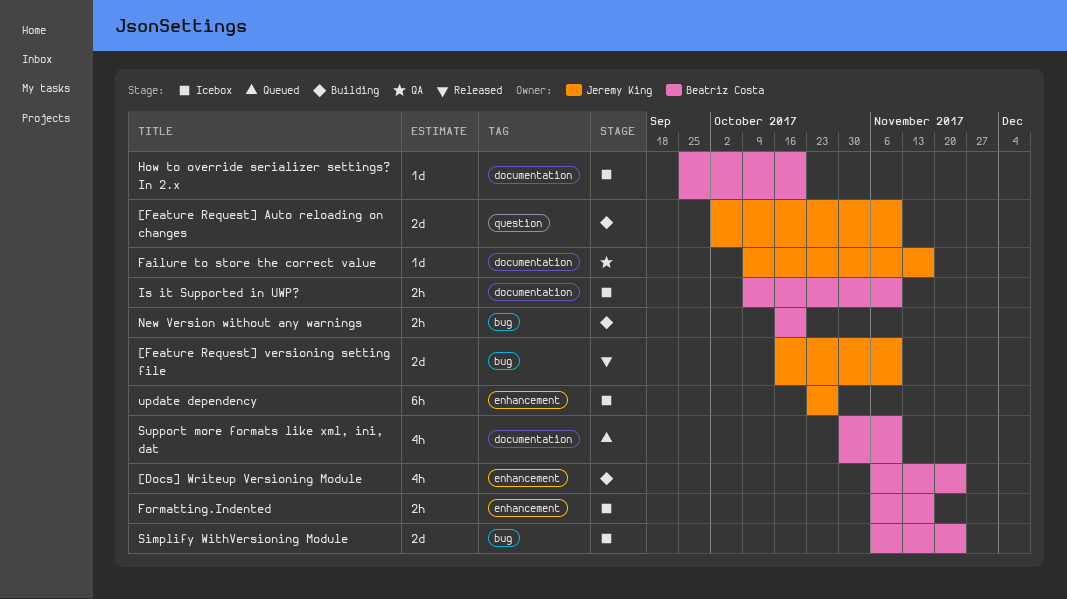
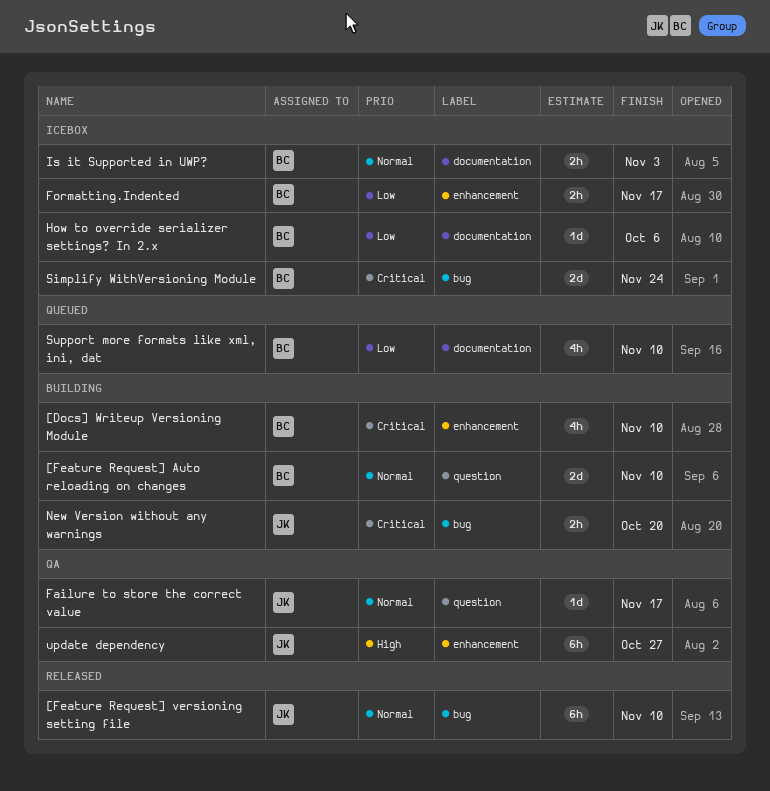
[Docs] Writeup Versioning Module, due: Nov 24 -> Nov 10
[Feature Request] Auto reloading on changes, owner: Jeremy King -> Beatriz Costa
[Feature Request] versioning setting file, estimate: 2d -> 6h
Failure to store the correct value, label: documentation -> question
How to override serializer settings? In 2.x, due: Oct 20 -> Oct 6
Is it Supported in UWP?, due: Nov 10 -> Nov 3
New Version without any warnings, owner: Beatriz Costa -> Jeremy King
update dependency, status: Icebox -> QA

